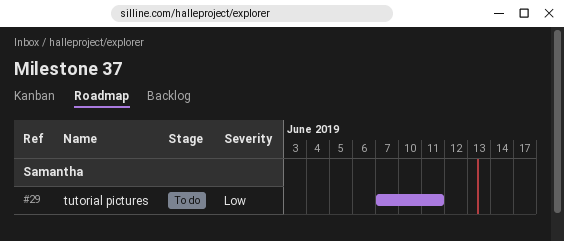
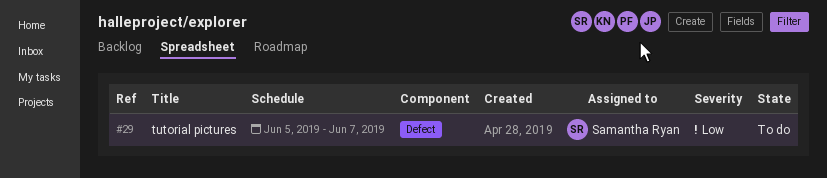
#29, start: Jun 7 -> Jun 5
#29, due: Jun 11 -> Jun 7

